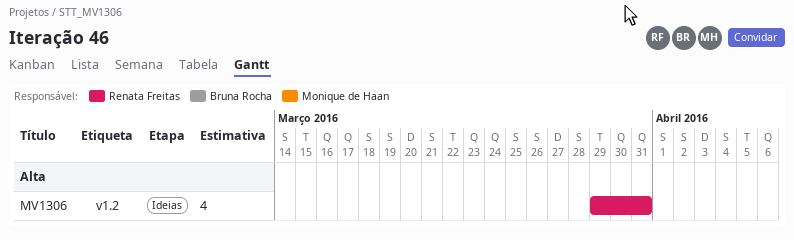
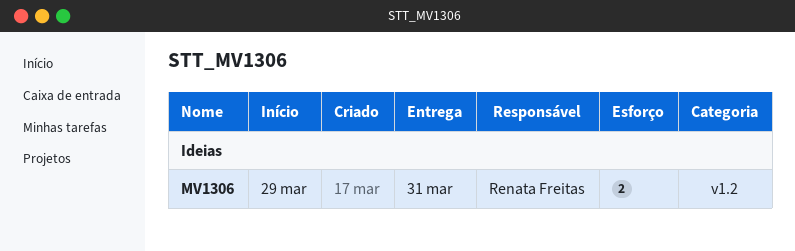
MV1306, estimate: 4 -> 2

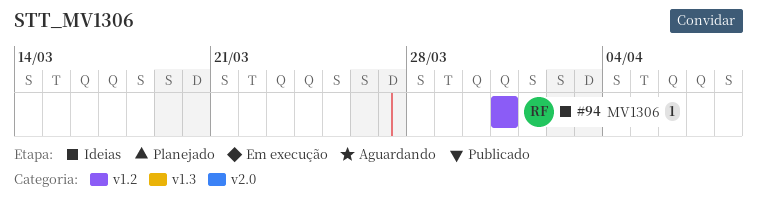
MV1306, estimate: 2 -> 1
MV1306, start: Mar 29 -> Mar 31

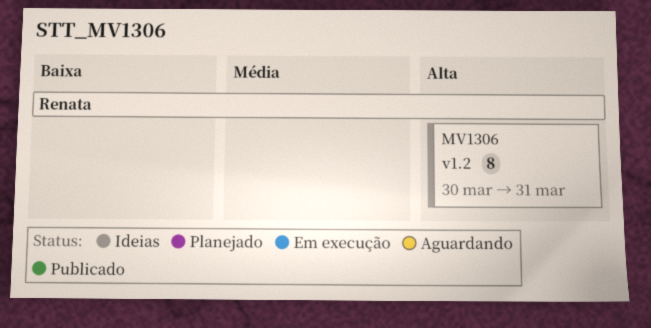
MV1306, estimate: 1 -> 8
MV1306, start: Mar 31 -> Mar 30

